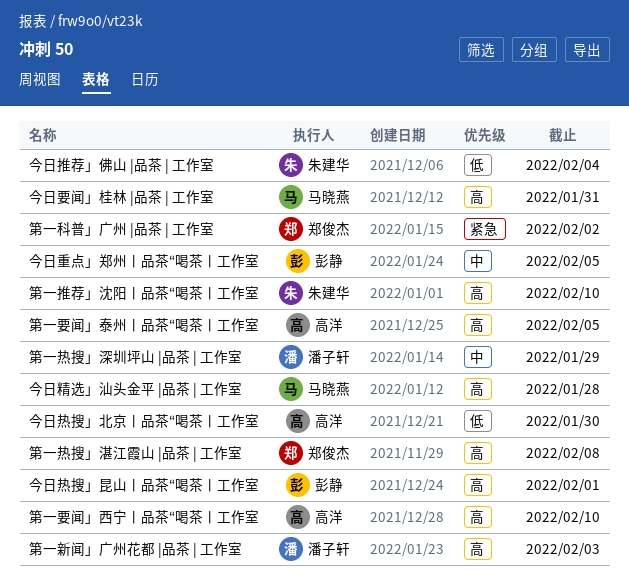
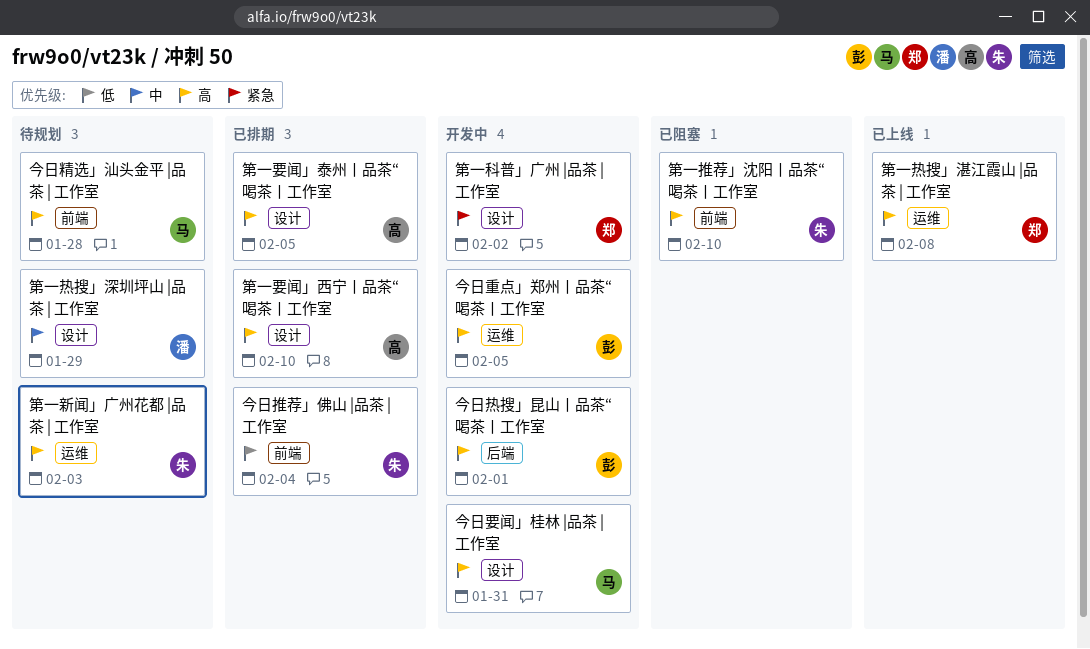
今日热搜」北京丨品茶“喝茶丨工作室: present -> none
今日重点」郑州丨品茶“喝茶丨工作室, priority: 中 -> 高
第一新闻」广州花都 |品茶 | 工作室, owner: 潘子轩 -> 朱建华

